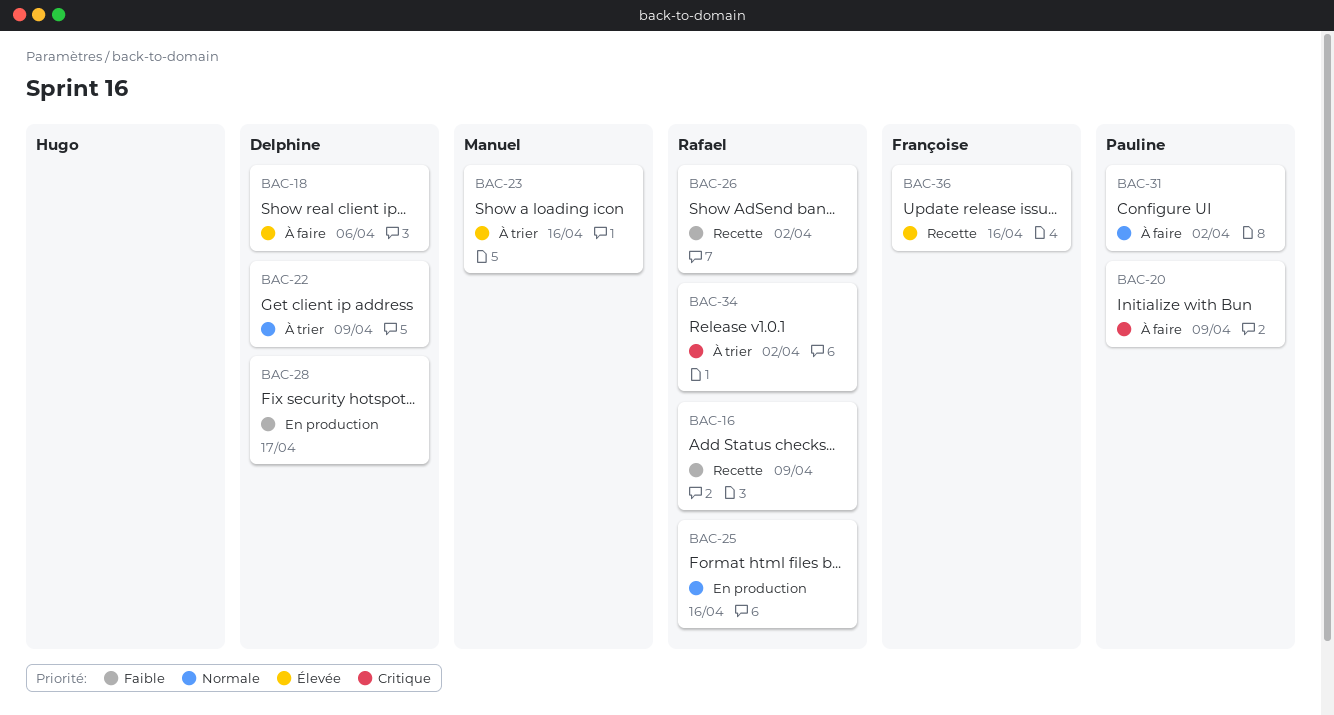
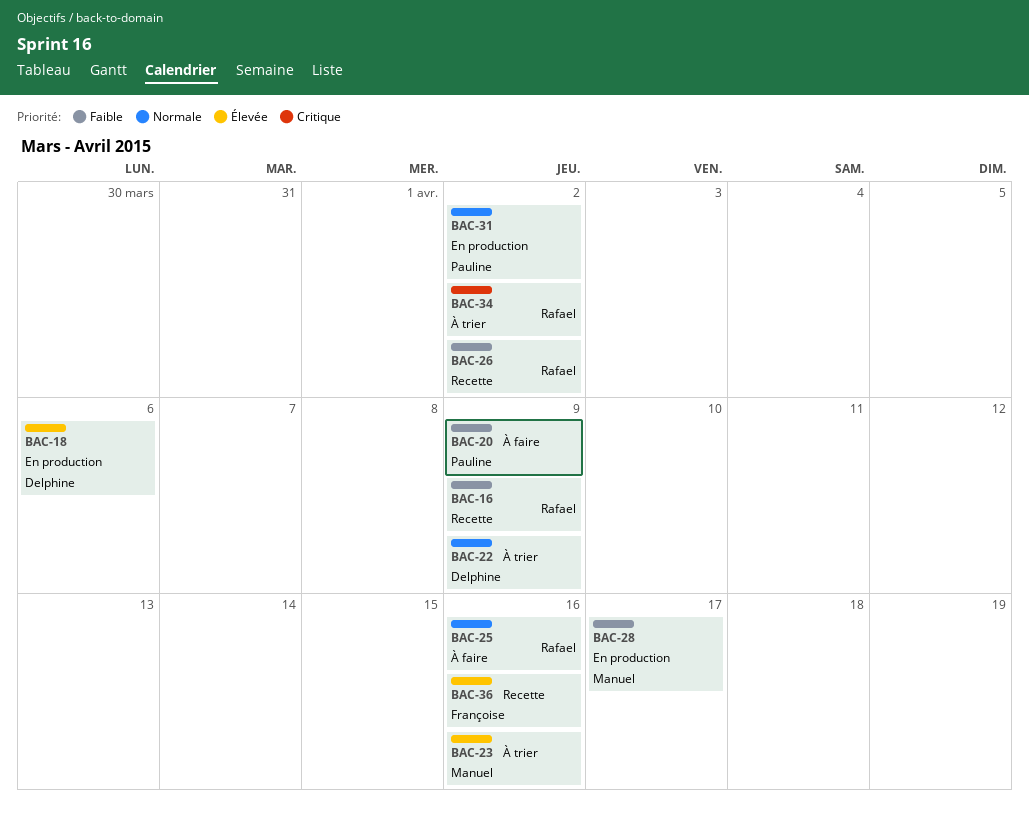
BAC-18, status: À faire -> En production
BAC-20, priority: Critique -> Faible
BAC-25, status: En production -> À faire
BAC-28, owner: Delphine -> Manuel
BAC-31, status: À faire -> En production

